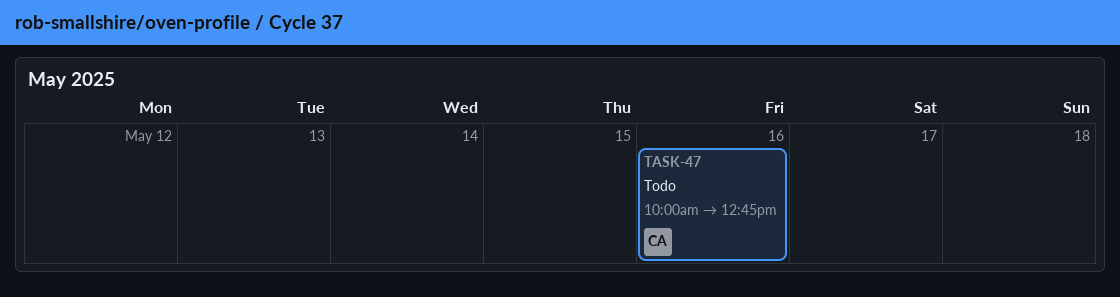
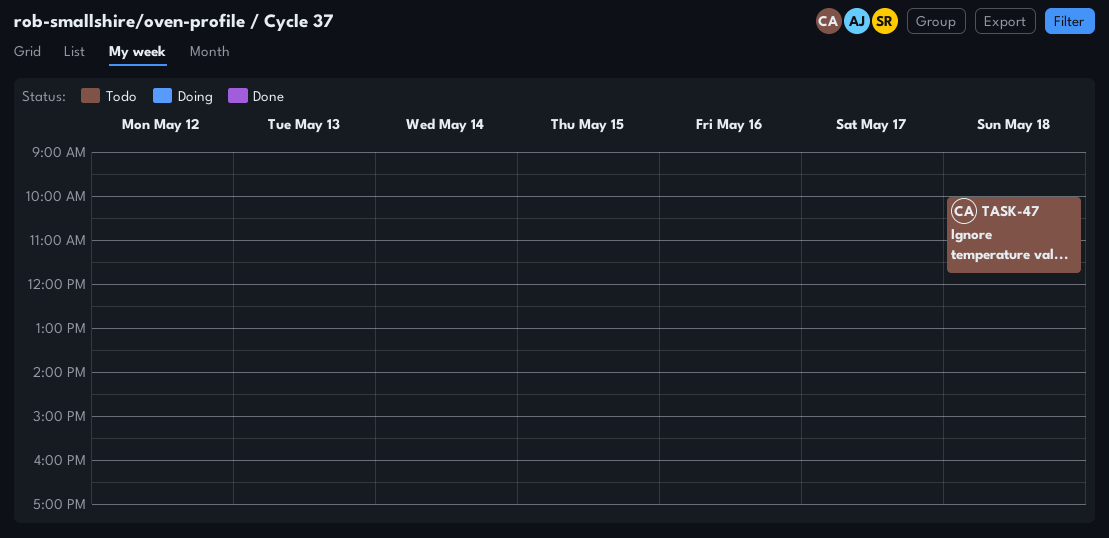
TASK-47, day: May 16 -> May 18
TASK-47, ends: 12:45 -> 11:45

